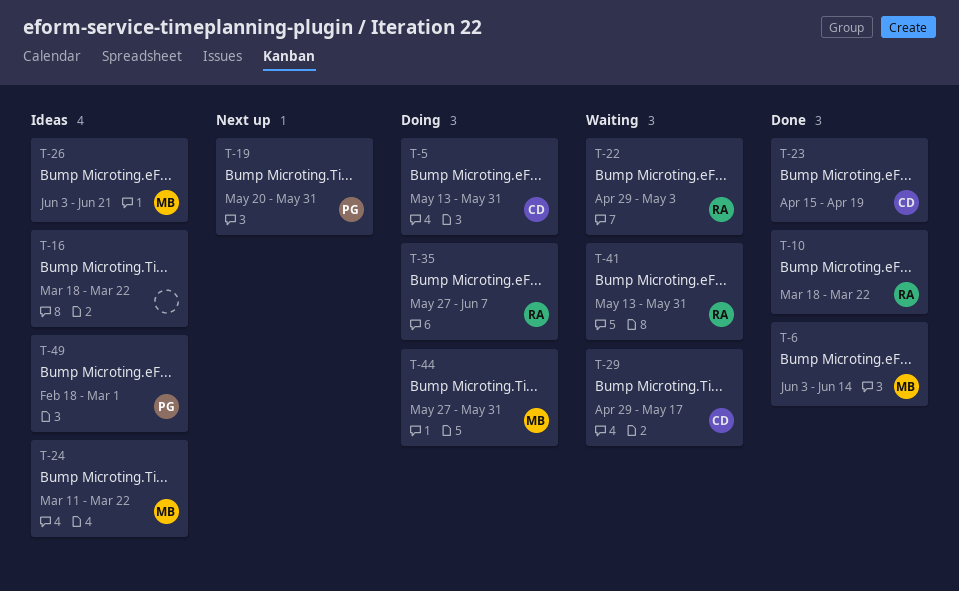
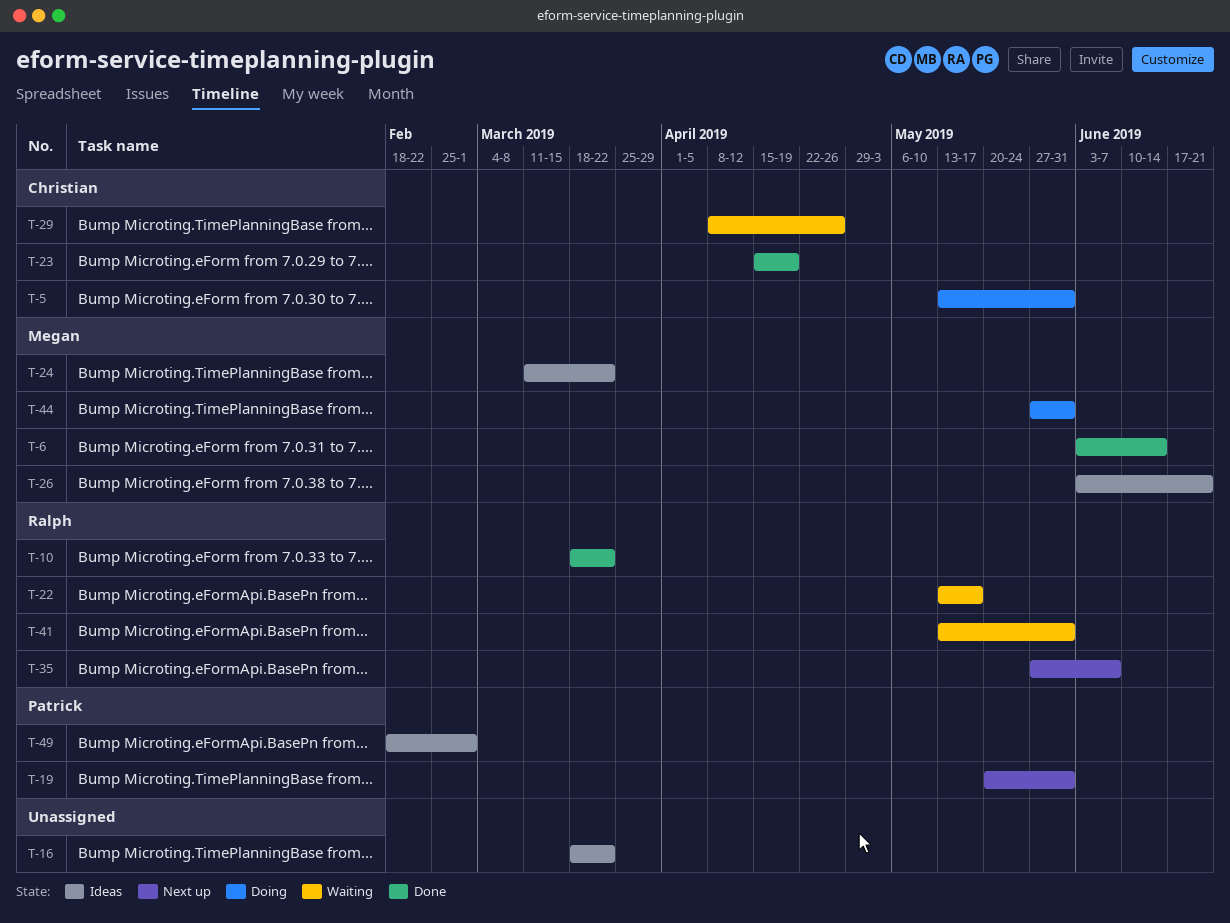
T-22, start: Apr 29 -> May 13
T-22, due: May 3 -> May 17
T-29, start: Apr 29 -> Apr 8
T-29, due: May 17 -> Apr 26
T-35, status: Doing -> Next up

